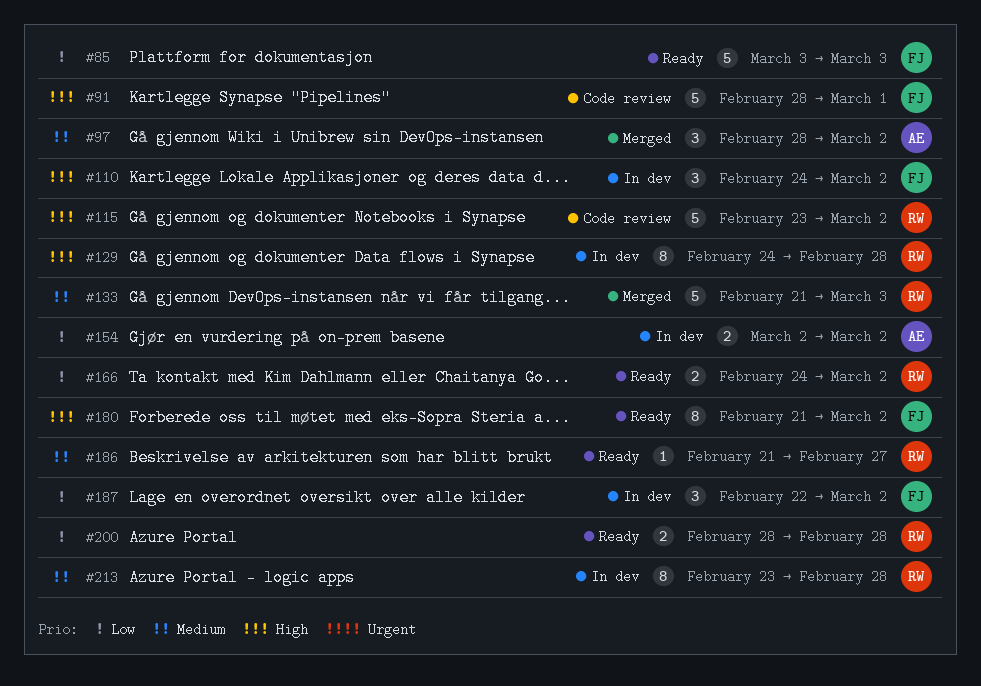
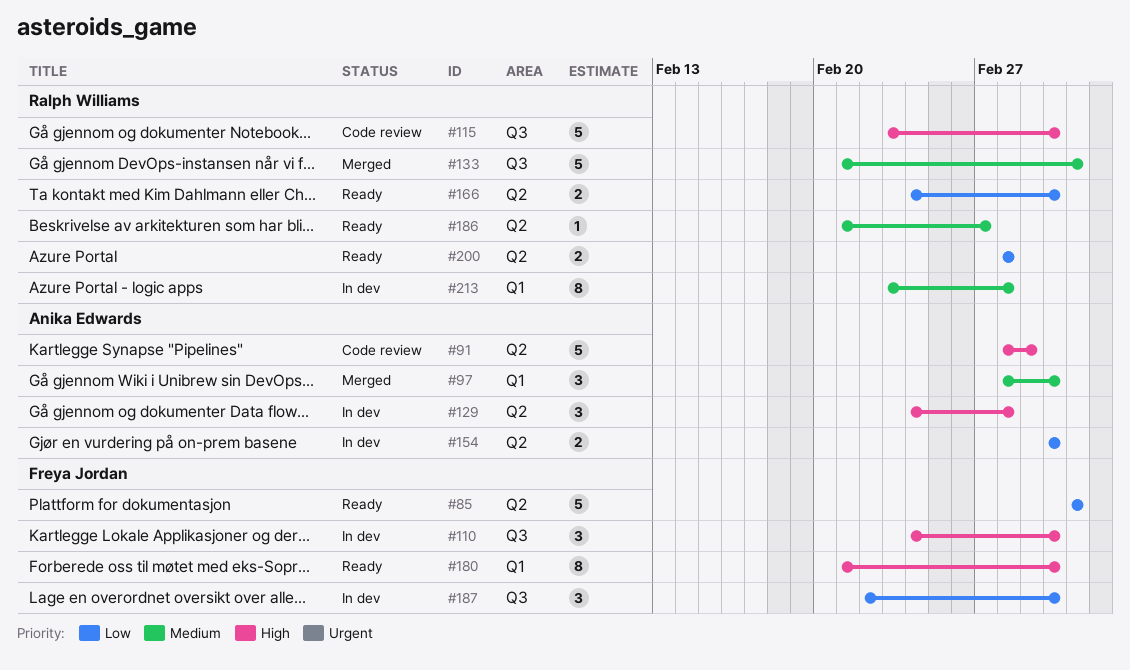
#91, owner: Freya Jordan -> Anika Edwards
#129, owner: Ralph Williams -> Anika Edwards
#129, estimate: 8 -> 3

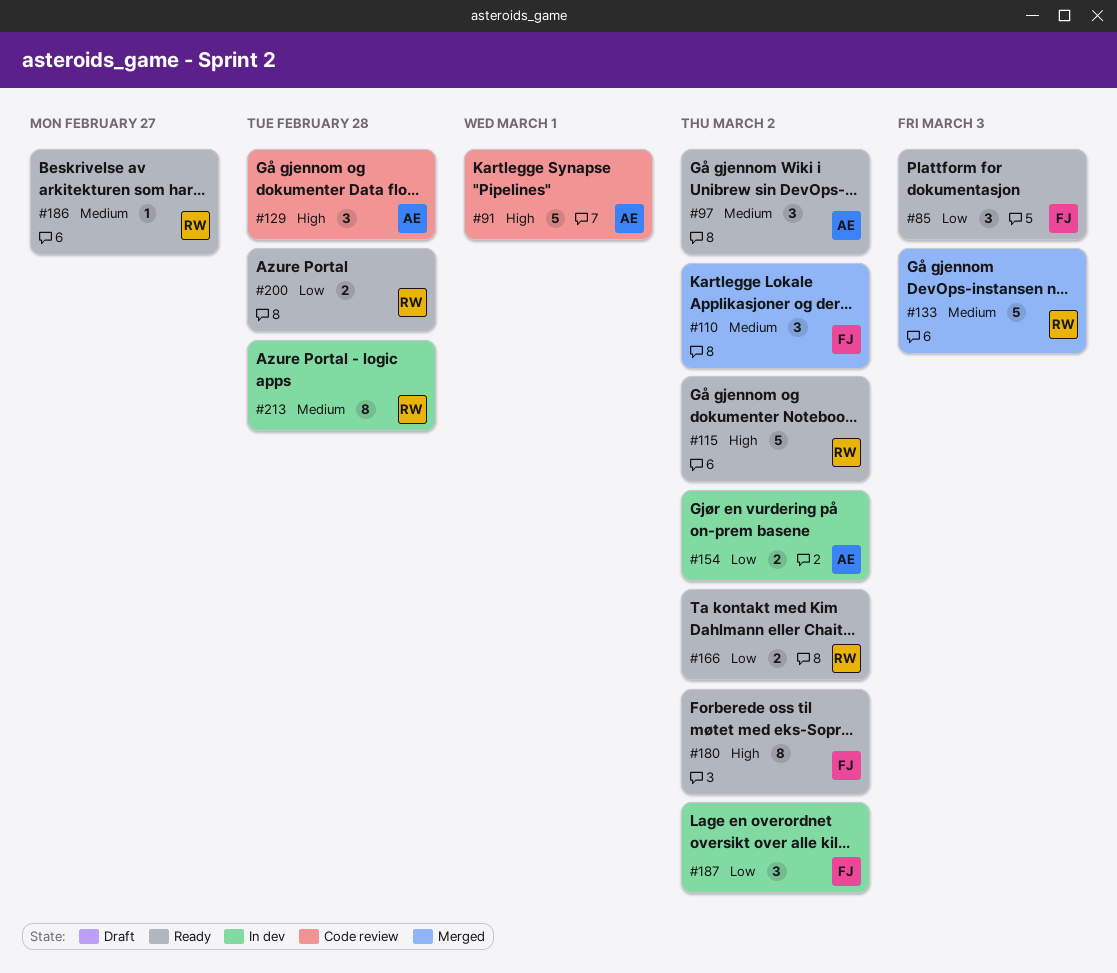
#85, estimate: 5 -> 3
#97, status: Merged -> Ready
#110, status: In dev -> Merged
#110, priority: High -> Medium
#115, status: Code review -> Ready
#129, status: In dev -> Code review

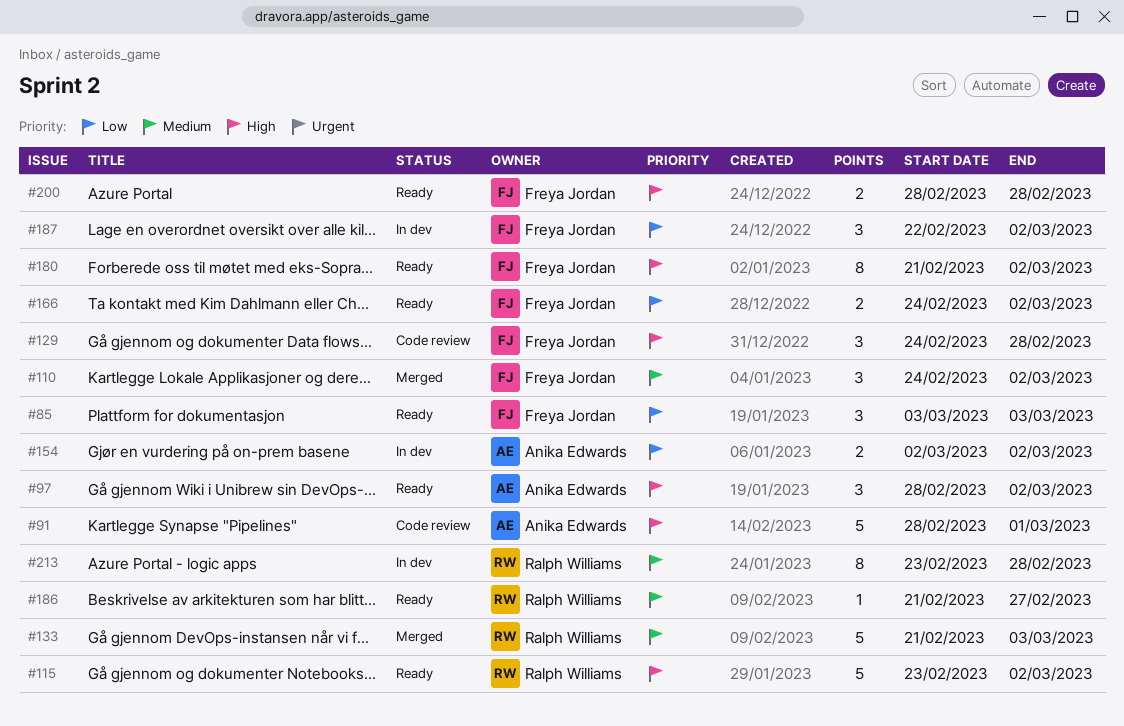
#97, priority: Medium -> High
#129, owner: Anika Edwards -> Freya Jordan
#166, owner: Ralph Williams -> Freya Jordan
#200, owner: Ralph Williams -> Freya Jordan
#200, priority: Low -> High

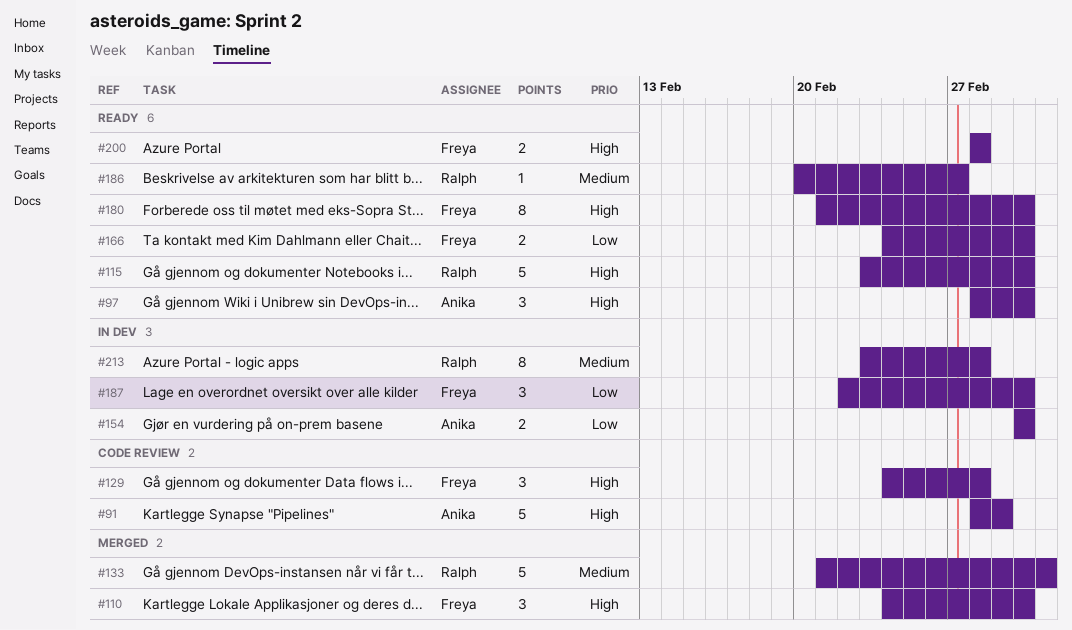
#85: present -> none
#110, priority: Medium -> High
#186, start: Feb 21 -> Feb 20

